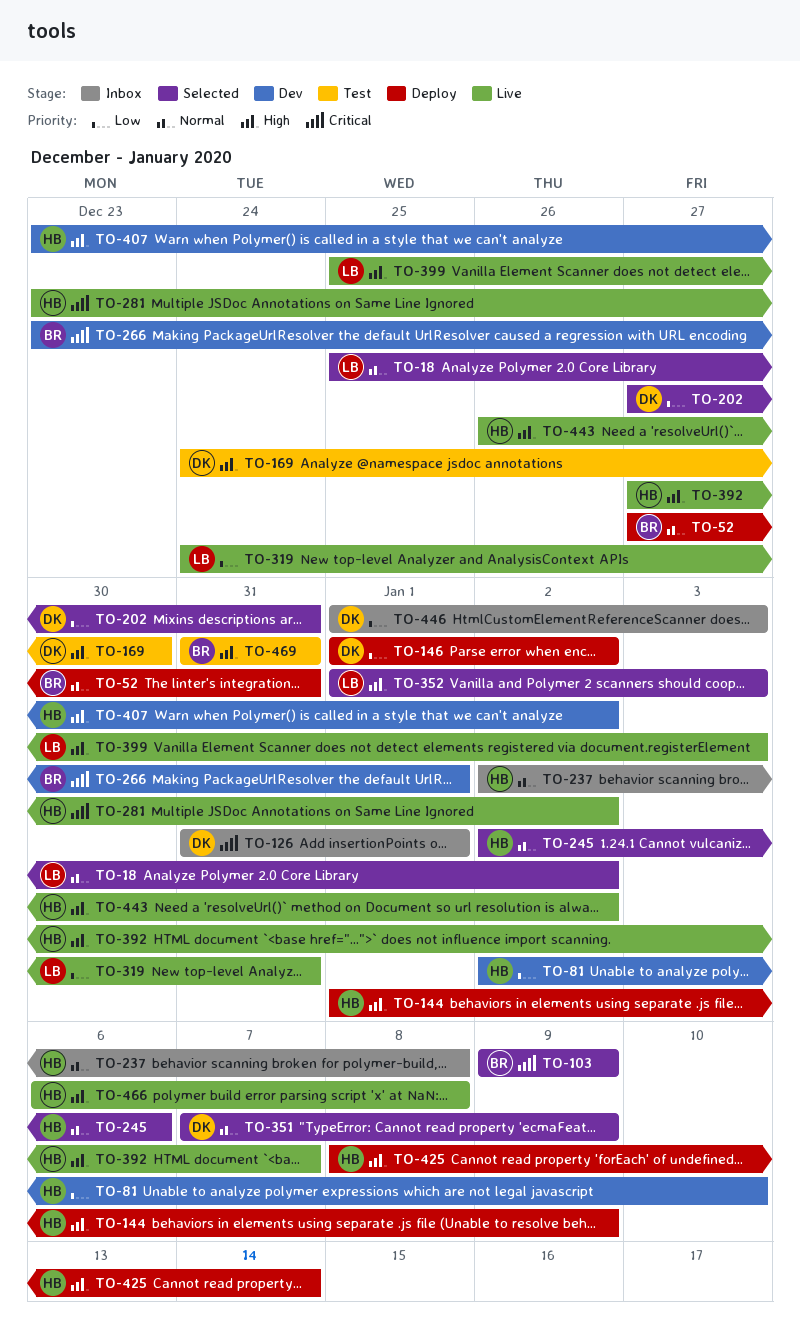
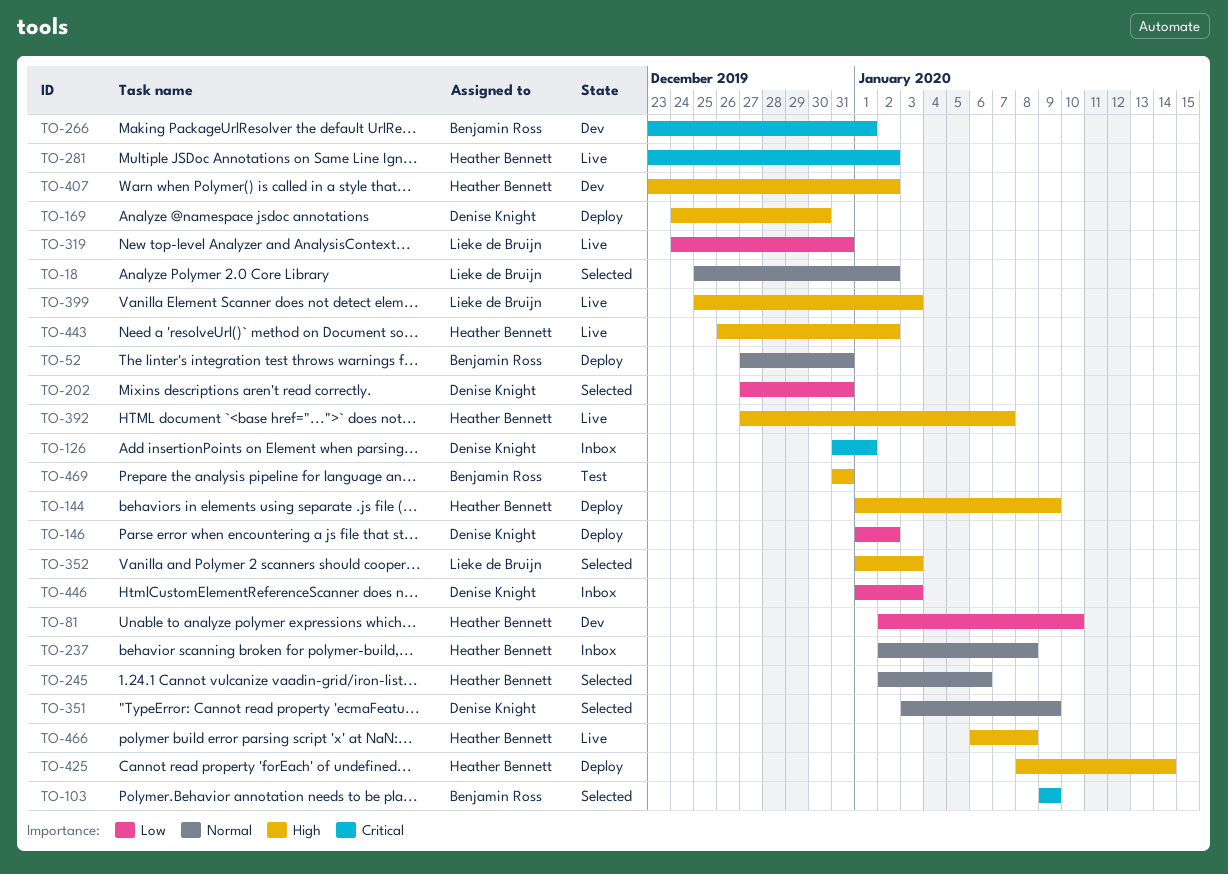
TO-169, status: Test -> Deploy
TO-351, start: Jan 7 -> Jan 3

